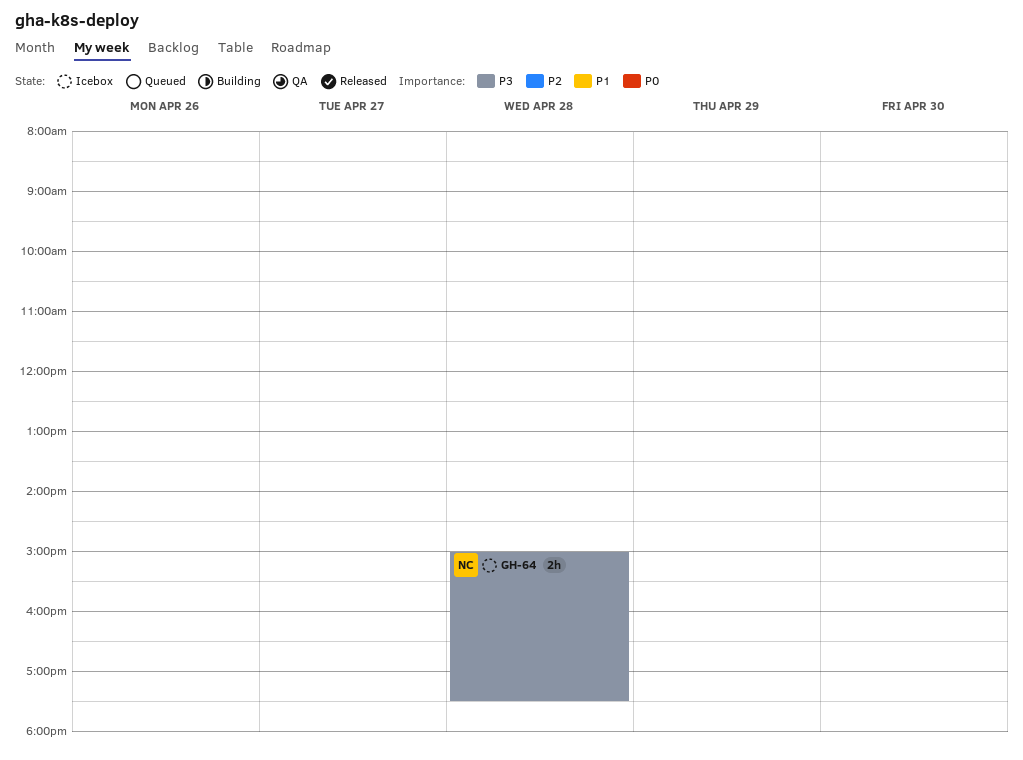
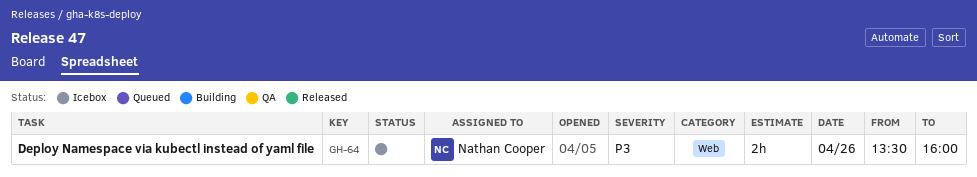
GH-64, day: Apr 28 -> Apr 26
GH-64, begins: 15:00 -> 13:30
GH-64, ends: 17:30 -> 16:00

